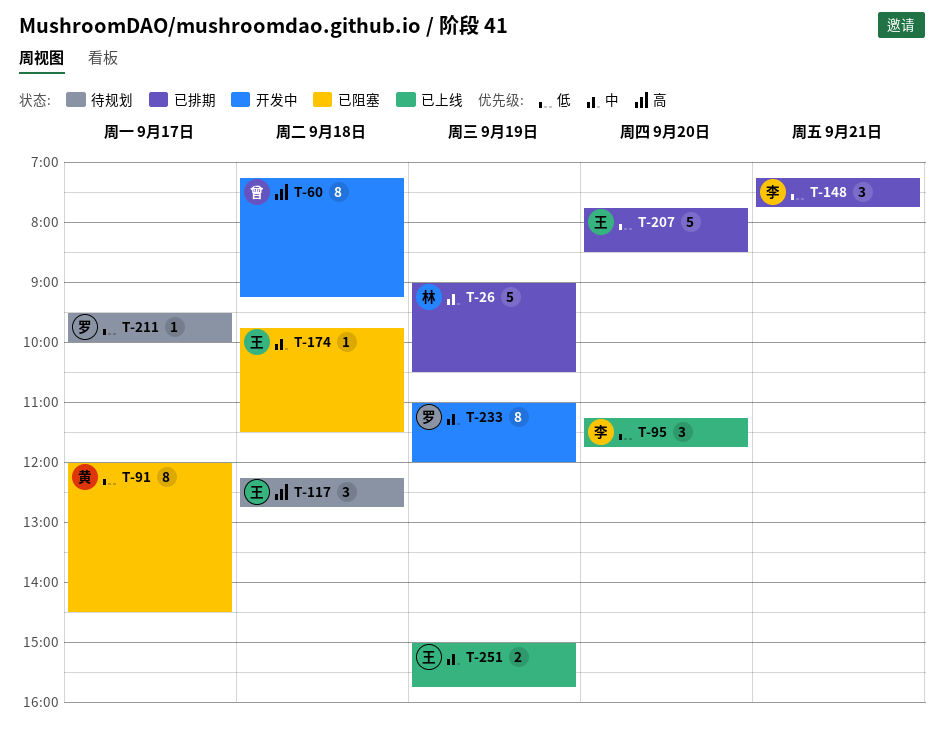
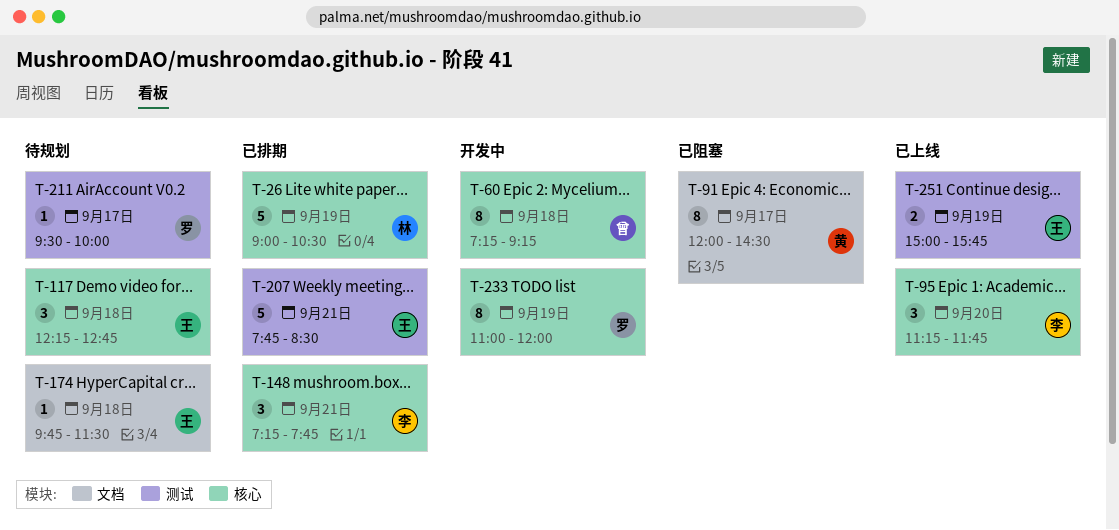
T-174, status: 已阻塞 -> 待规划
T-207, day: Sep 20 -> Sep 21

